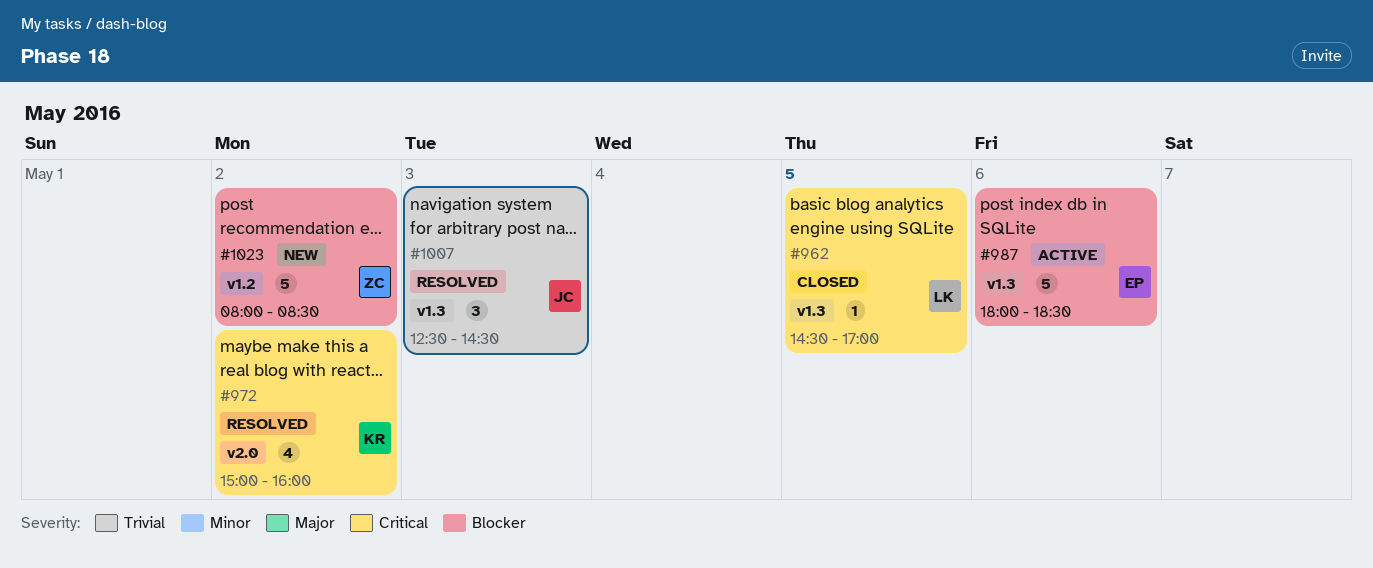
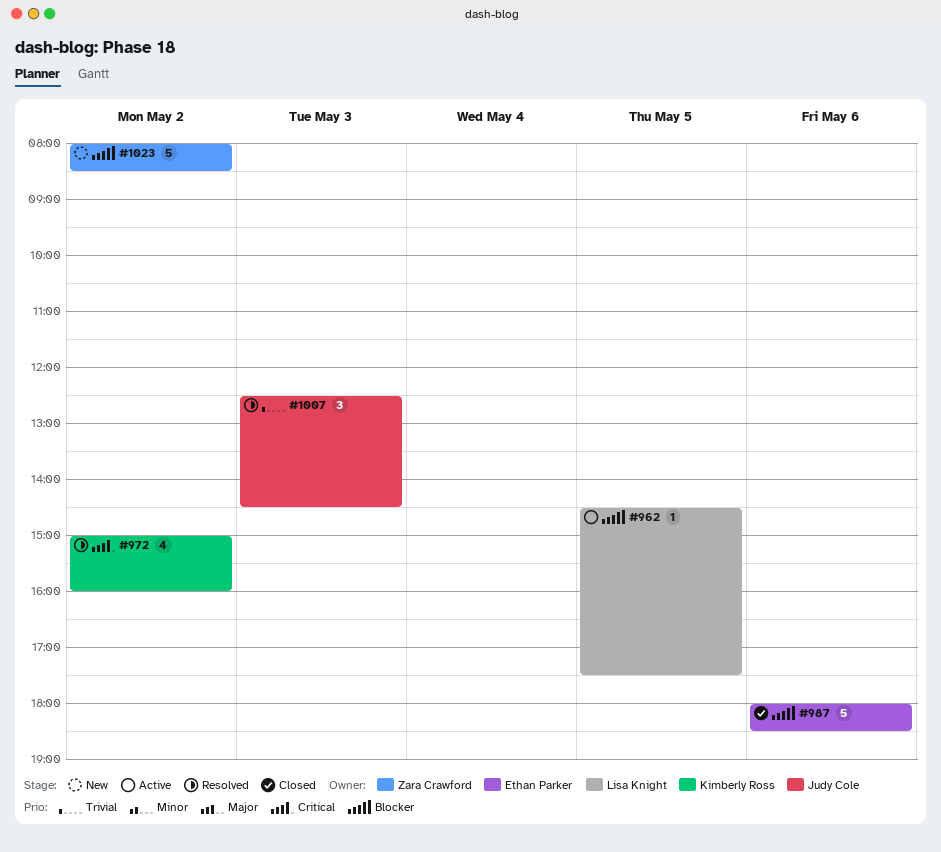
#962, status: Closed -> Active
#962, priority: Critical -> Blocker
#962, ends: 17:00 -> 17:30
#987, status: Active -> Closed

